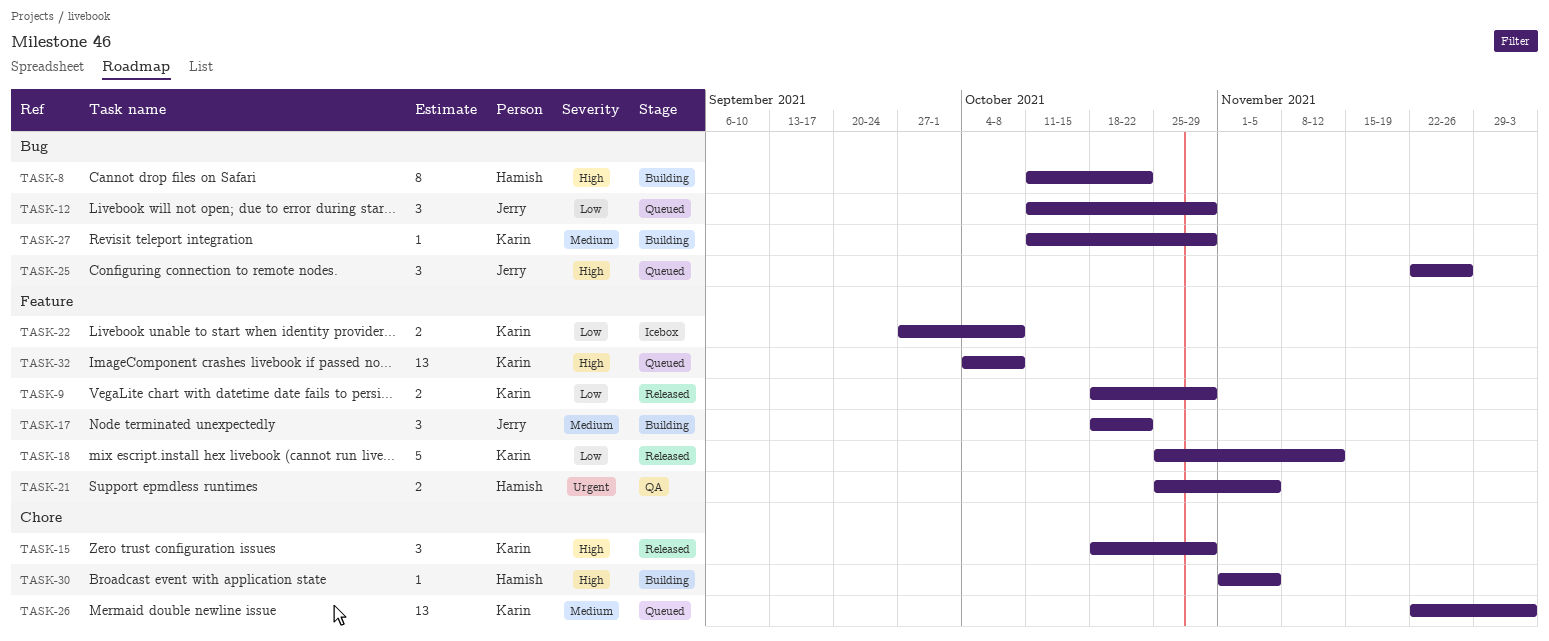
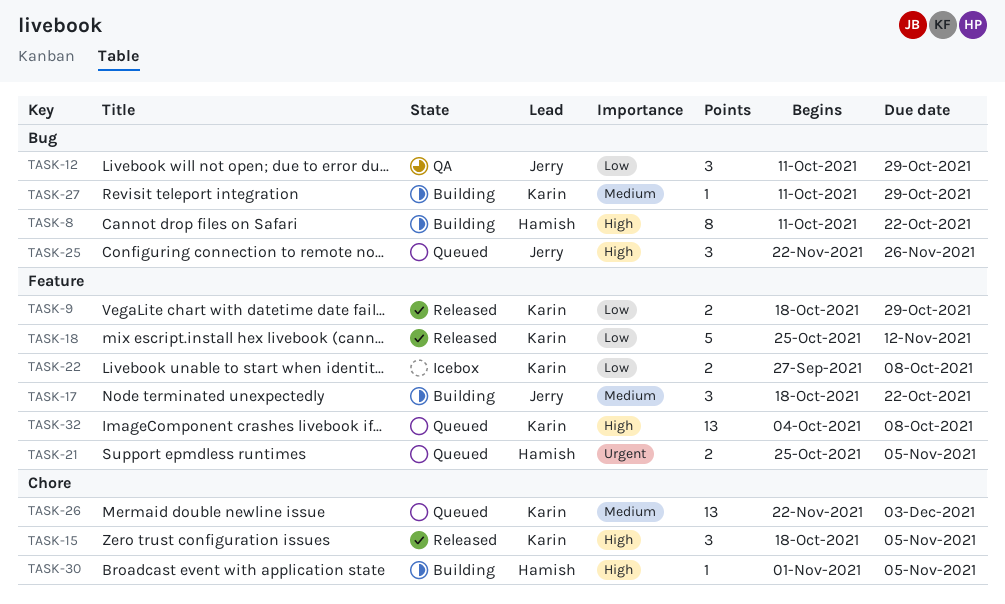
TASK-12, status: Queued -> QA
TASK-15, due: Oct 29 -> Nov 5
TASK-21, status: QA -> Queued

